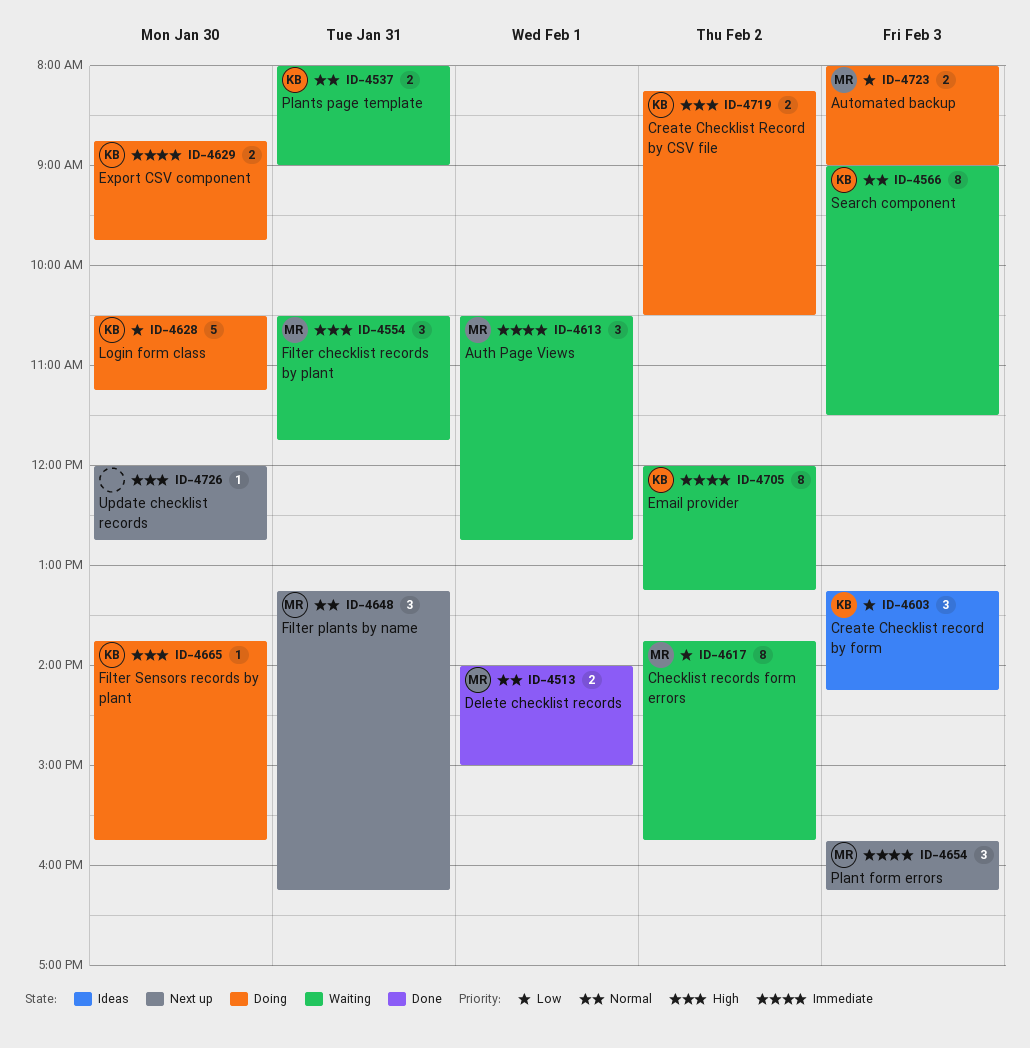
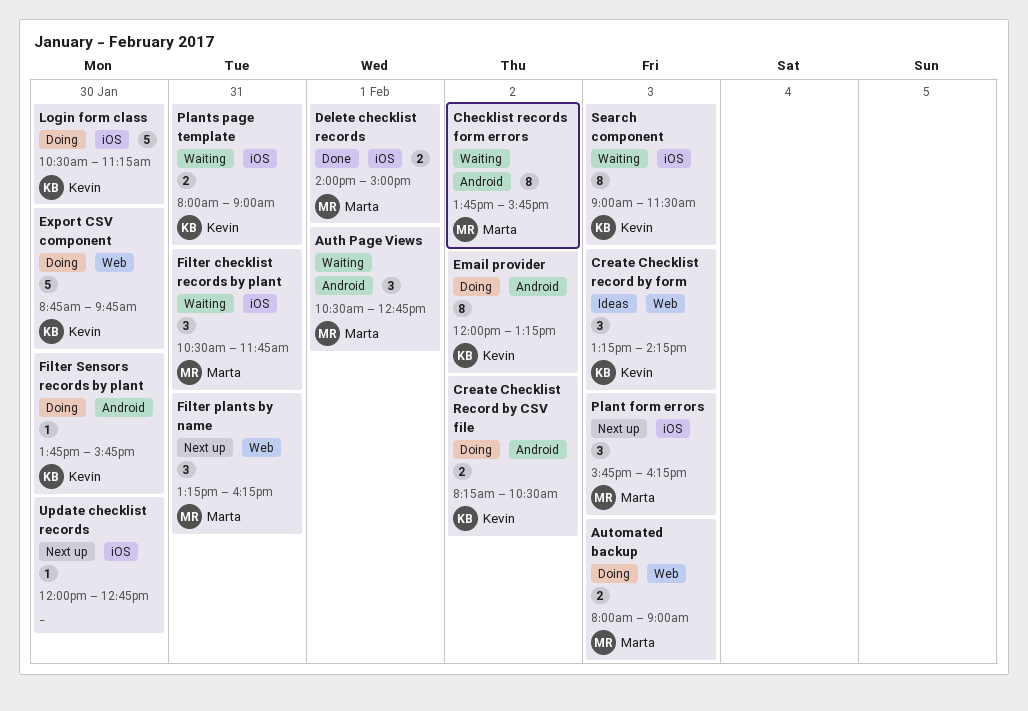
Email provider, status: Waiting -> Doing
Export CSV component, estimate: 2 -> 5

